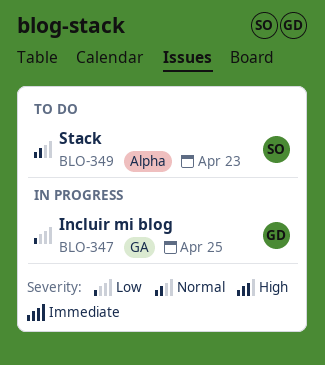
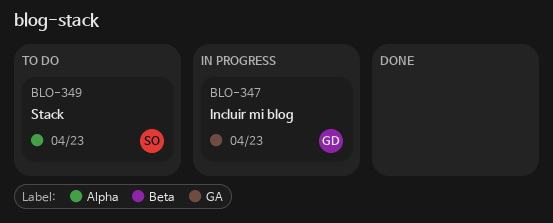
BLO-347, due: Apr 25 -> Apr 23

